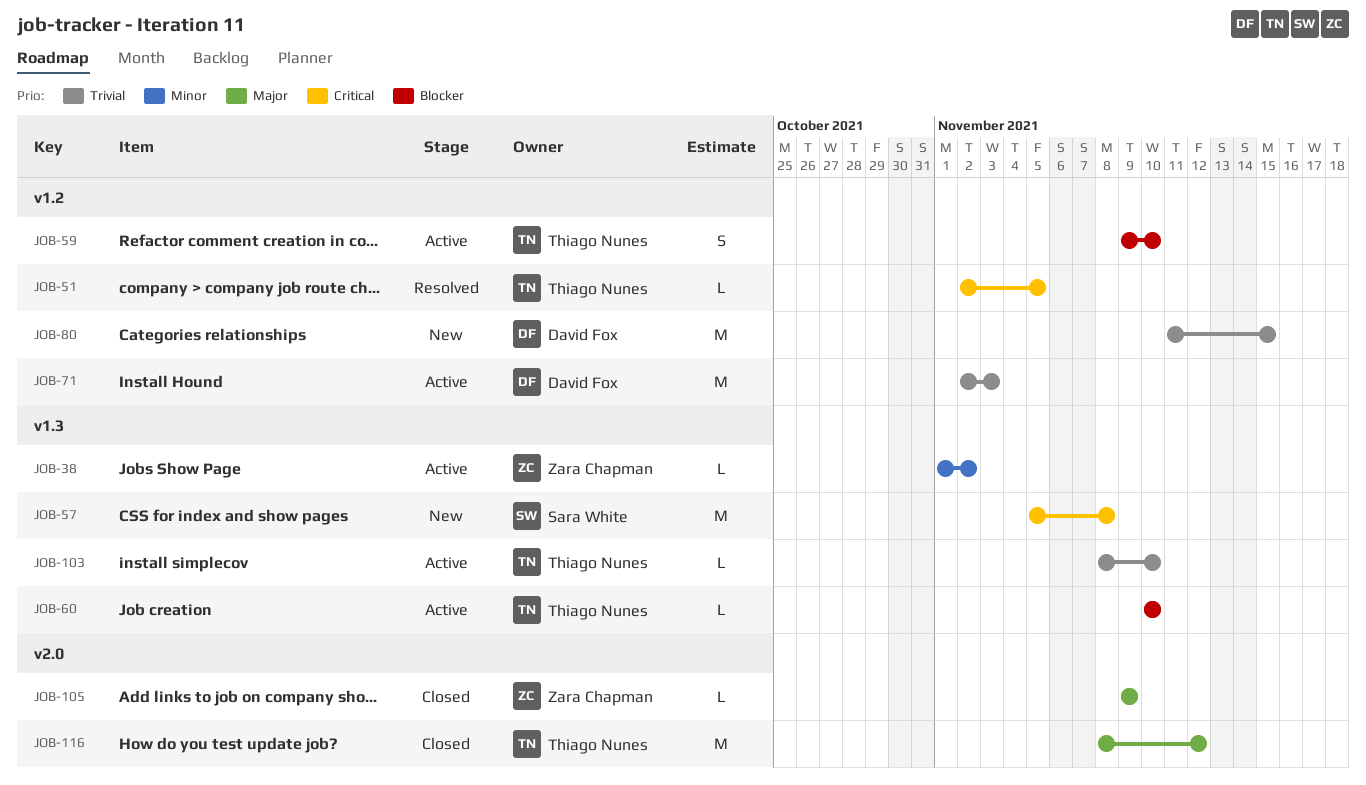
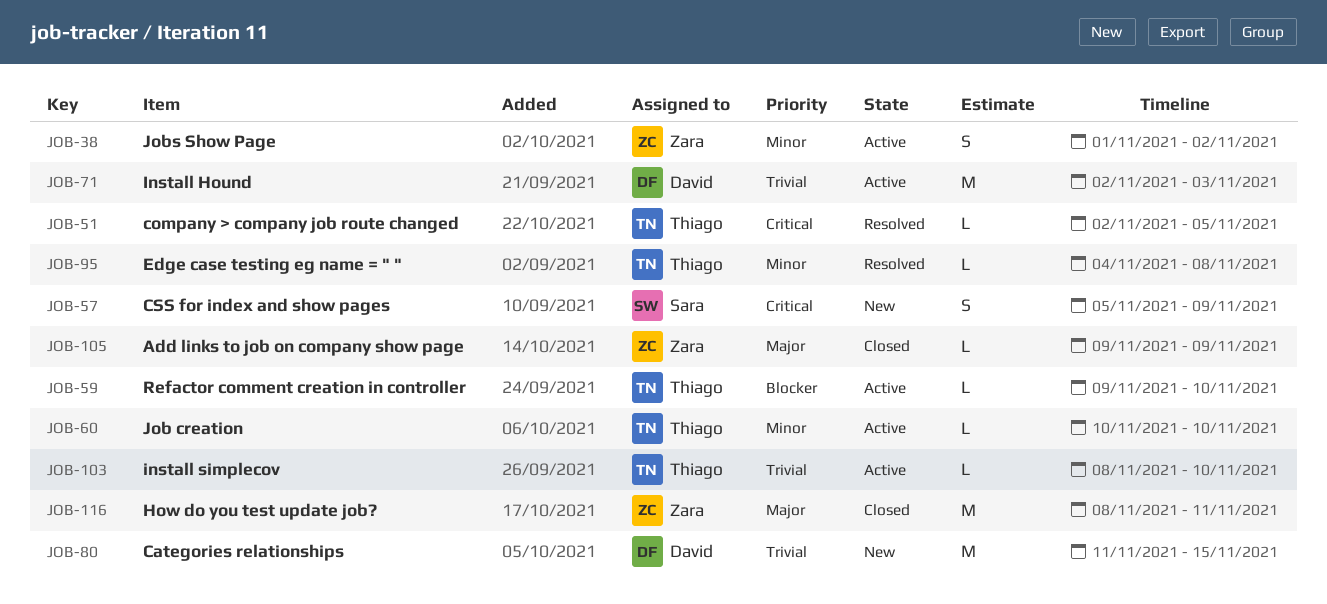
JOB-38, estimate: L -> S
JOB-57, estimate: M -> S
JOB-57, due: Nov 8 -> Nov 9
JOB-59, estimate: S -> L
JOB-60, priority: Blocker -> Minor
JOB-95: none -> present
JOB-116, owner: Thiago Nunes -> Zara Chapman
JOB-116, due: Nov 12 -> Nov 11

